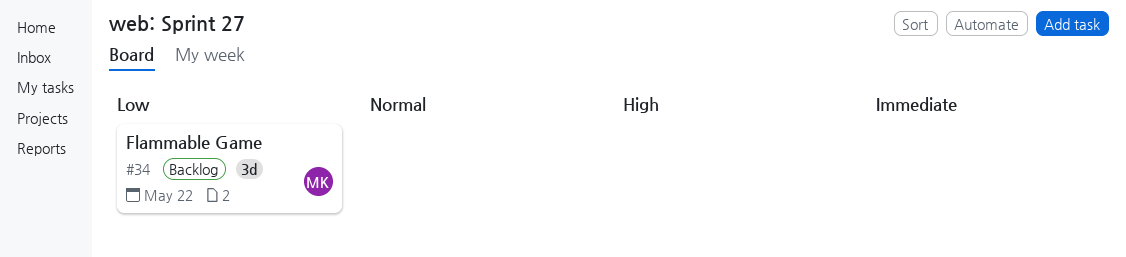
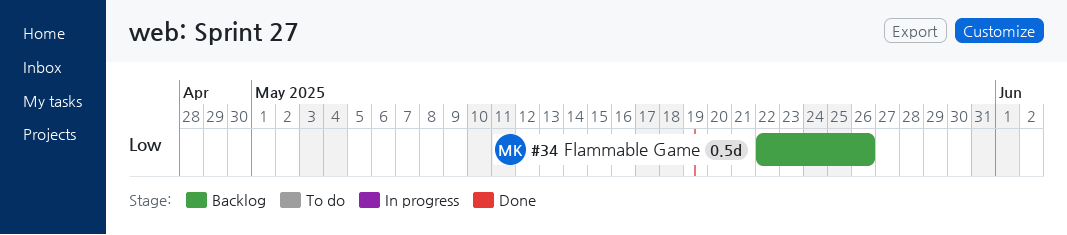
#34, estimate: 3d -> 0.5d
#34, due: May 22 -> May 26

